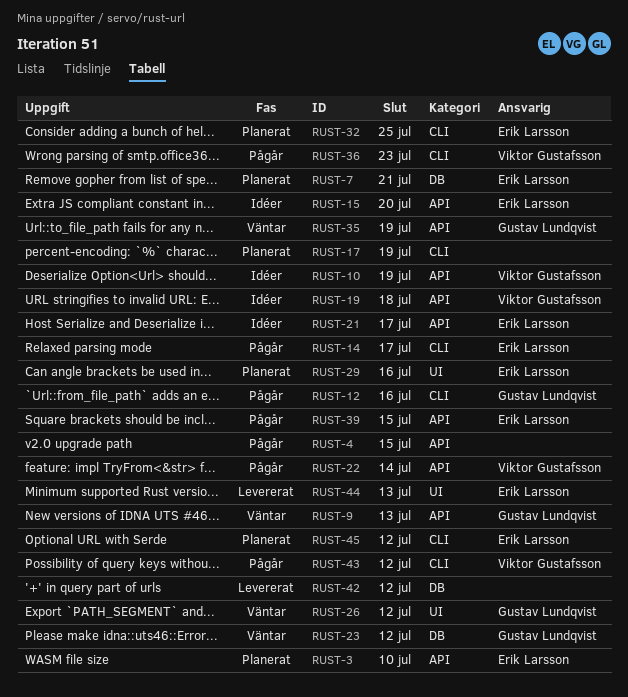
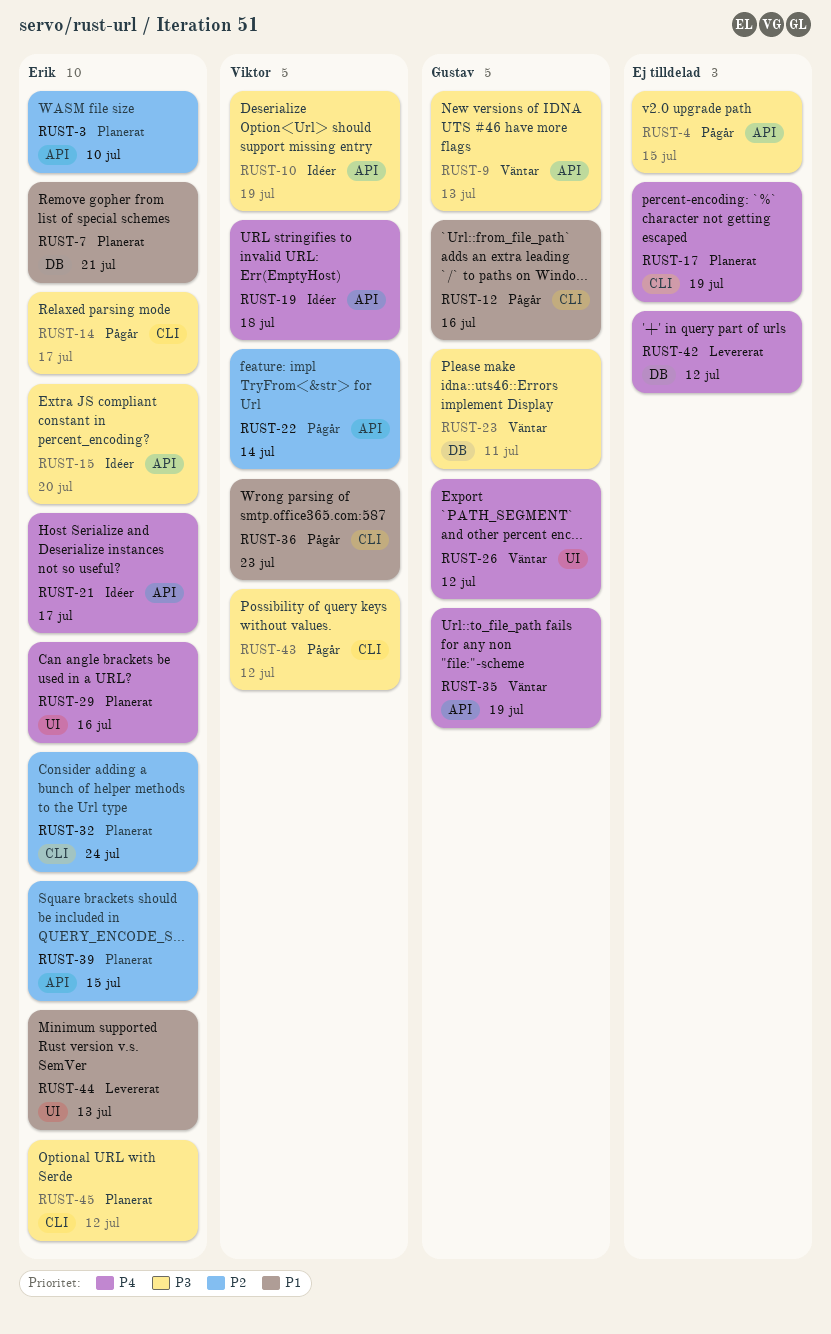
RUST-23, due: Jul 12 -> Jul 11
RUST-32, due: Jul 25 -> Jul 24
RUST-39, status: Pågår -> Planerat

